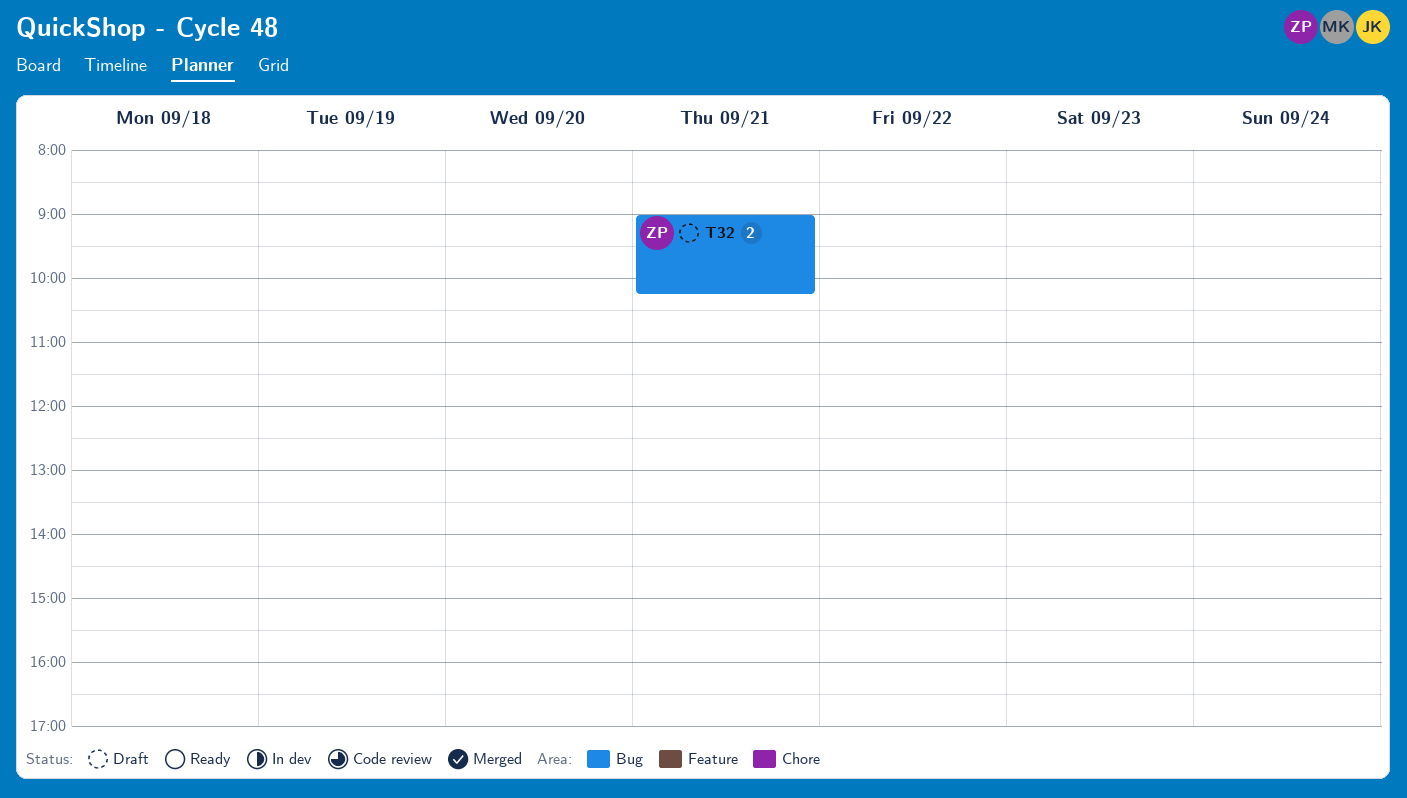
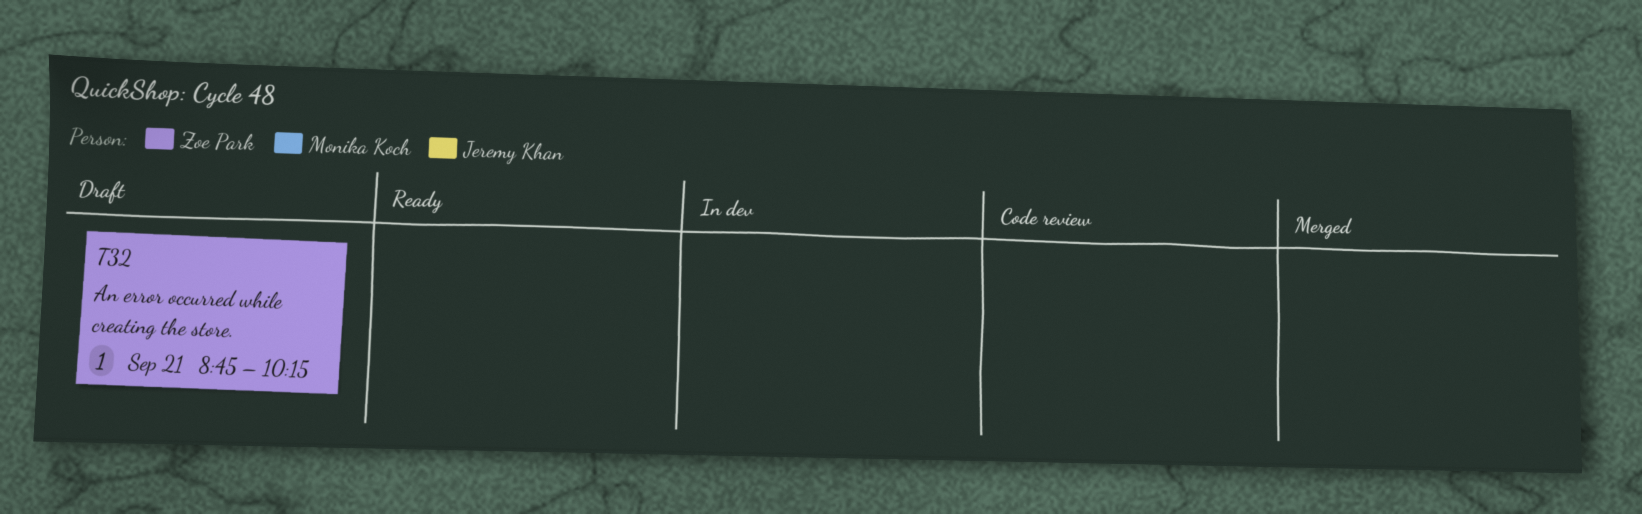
T32, estimate: 2 -> 1
T32, begins: 09:00 -> 08:45

